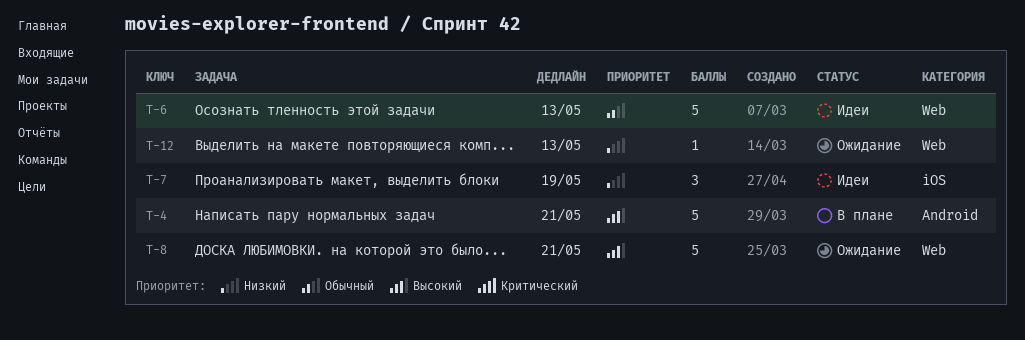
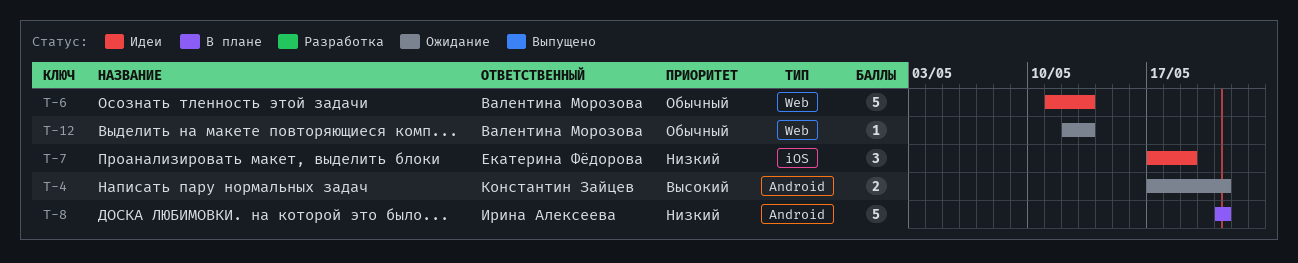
T-4, status: В плане -> Ожидание
T-4, estimate: 5 -> 2
T-8, status: Ожидание -> В плане
T-8, priority: Высокий -> Низкий
T-8, label: Web -> Android
T-12, priority: Низкий -> Обычный

